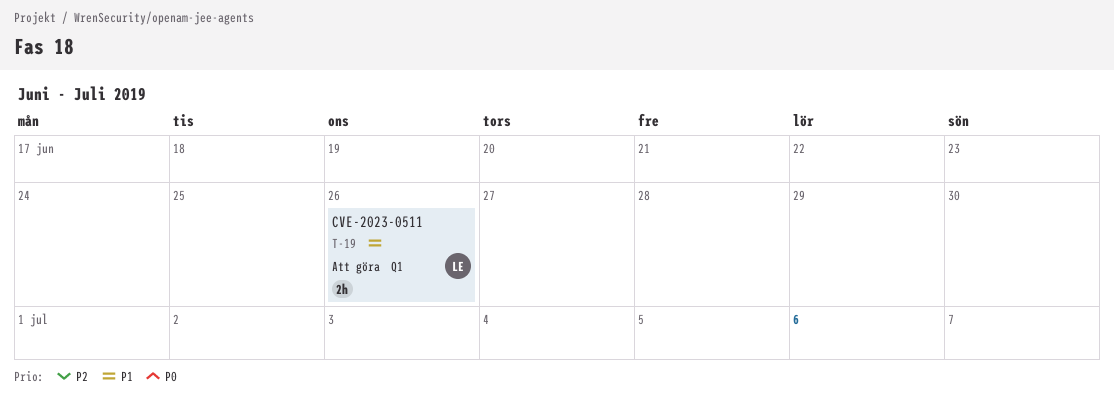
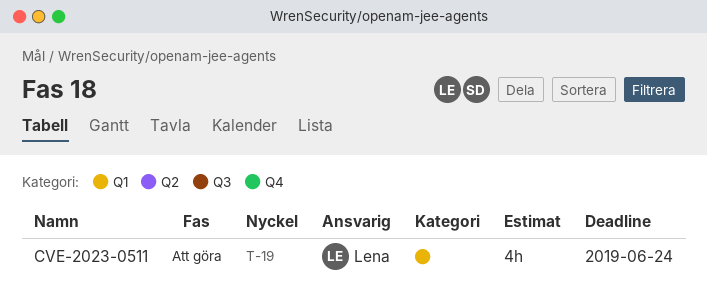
T-19, estimate: 2h -> 4h
T-19, due: Jun 26 -> Jun 24

